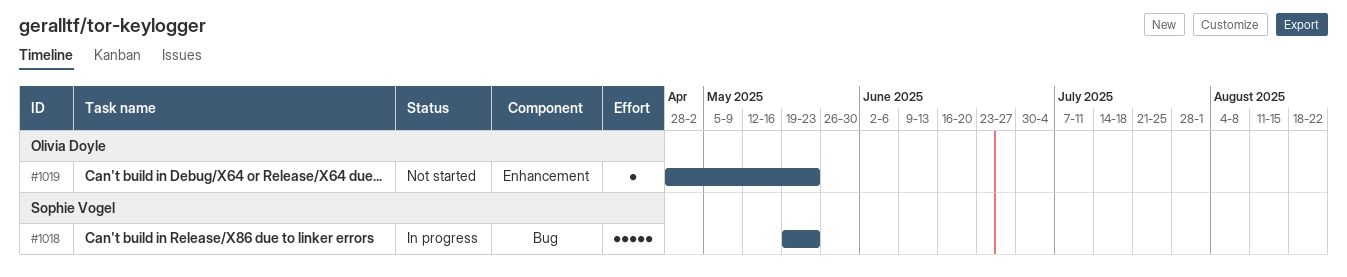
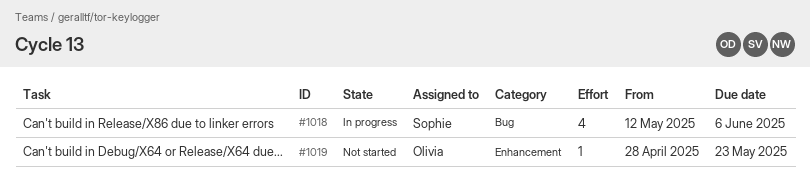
#1018, estimate: 5 -> 4
#1018, start: May 19 -> May 12
#1018, due: May 23 -> Jun 6

